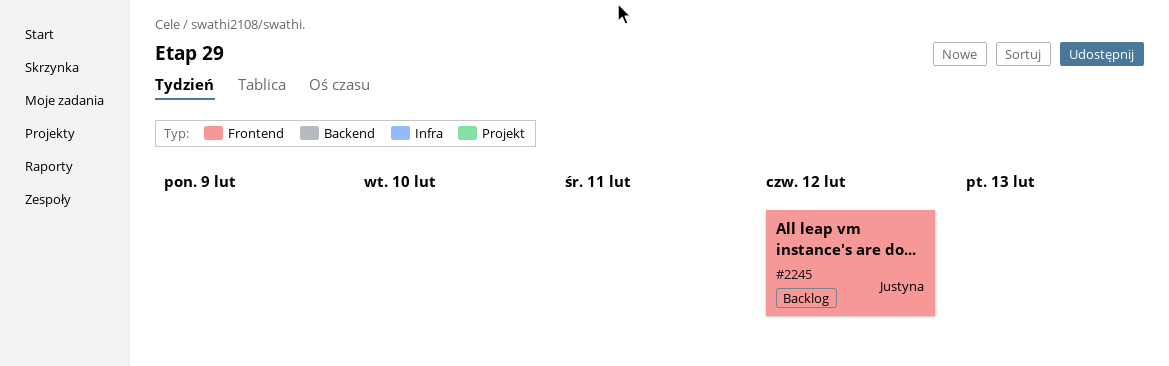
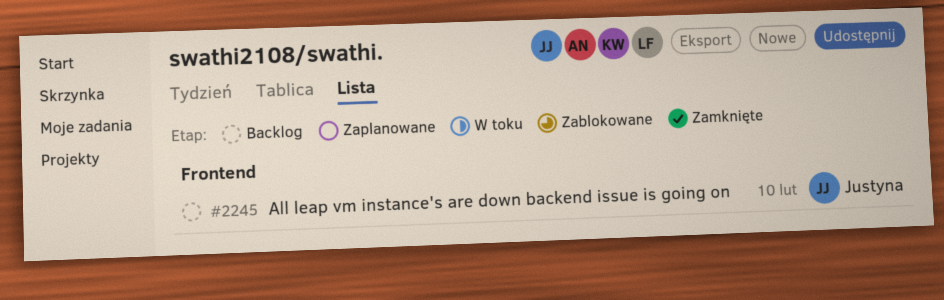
#2245, due: Feb 12 -> Feb 10

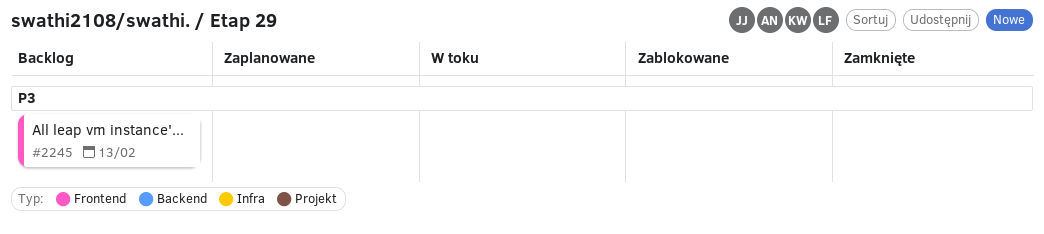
#2245, due: Feb 10 -> Feb 13

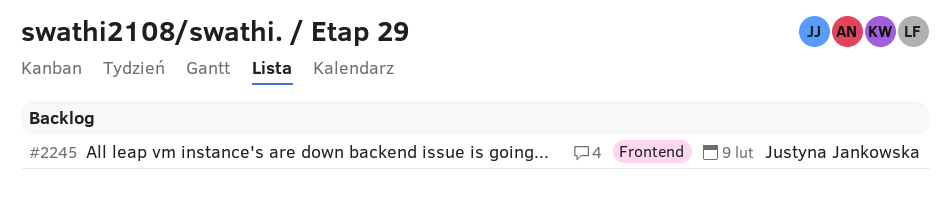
#2245, due: Feb 13 -> Feb 9

